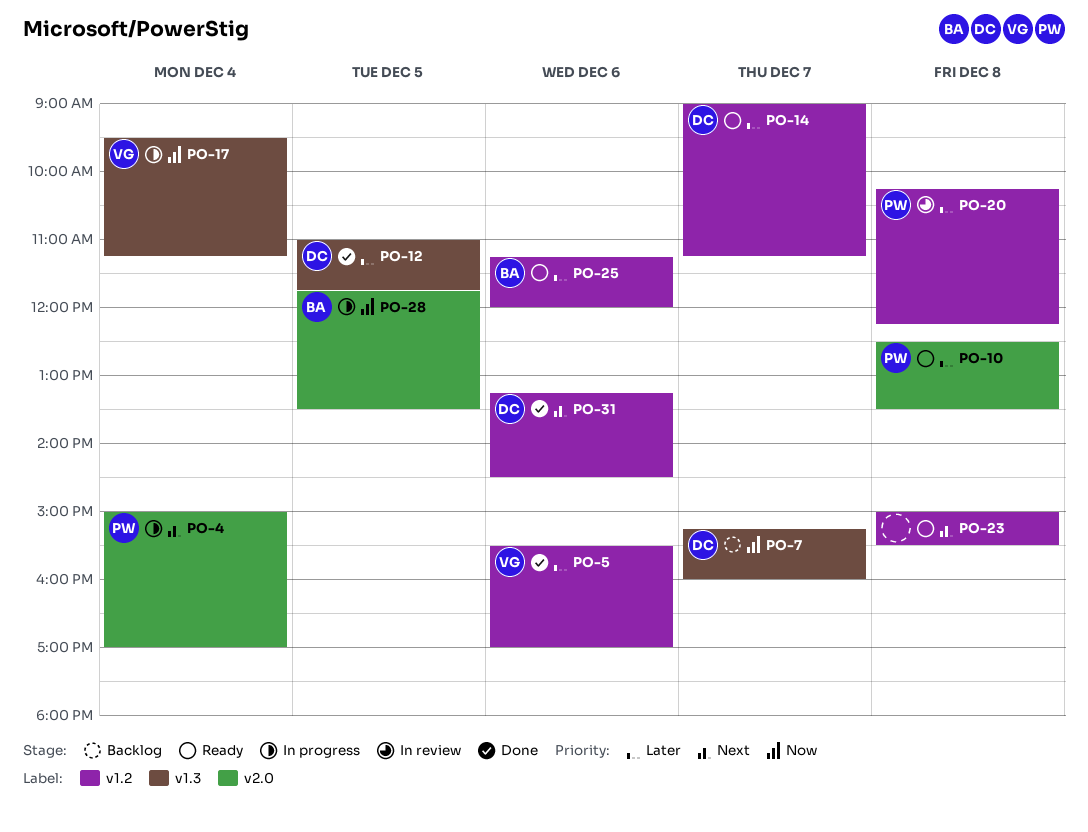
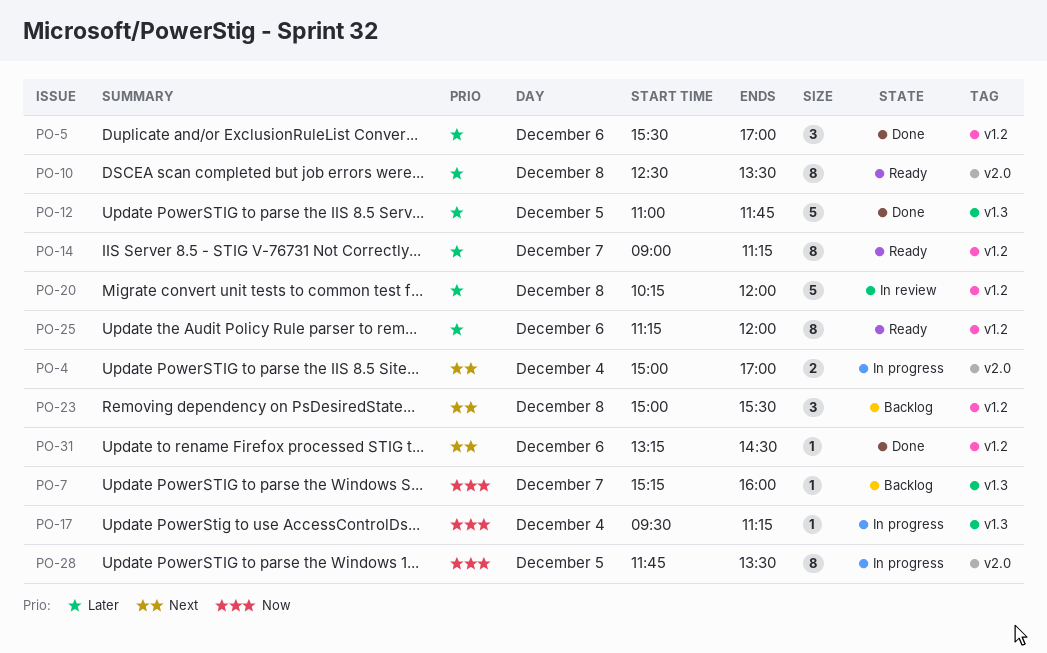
PO-20, ends: 12:15 -> 12:00
PO-23, status: Ready -> Backlog

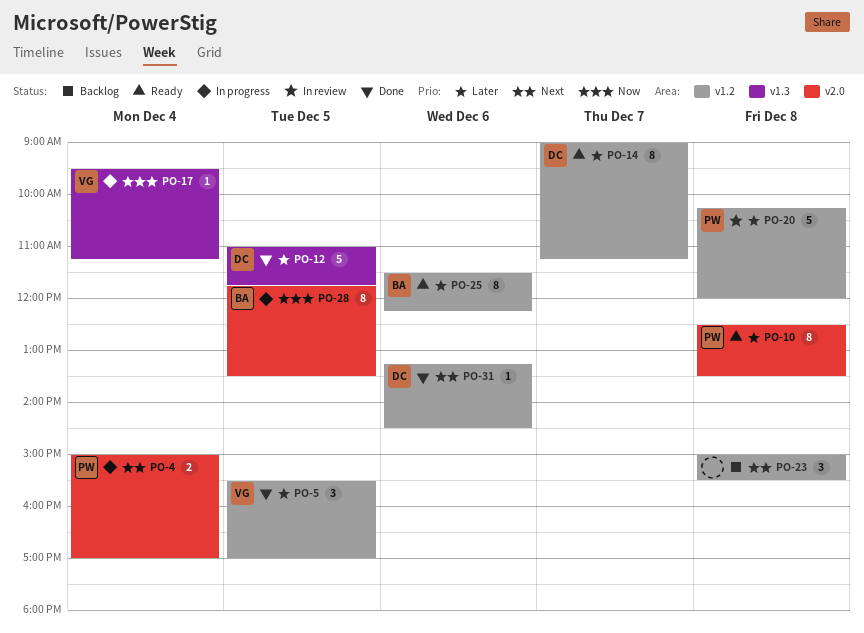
PO-5, day: Dec 6 -> Dec 5
PO-7: present -> none
PO-25, begins: 11:15 -> 11:30
PO-25, ends: 12:00 -> 12:15

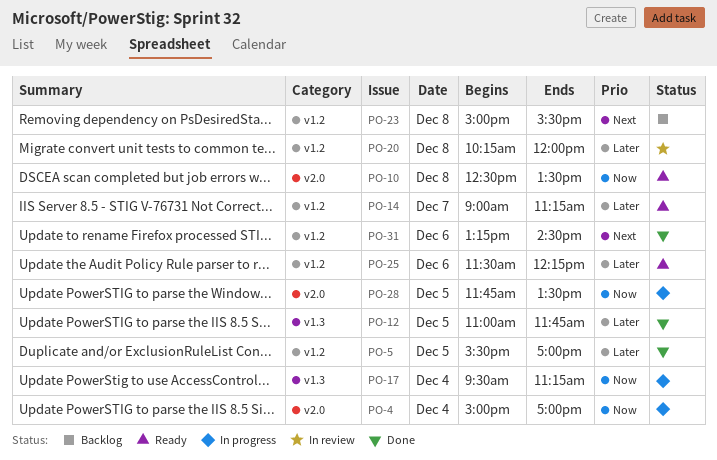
PO-4, priority: Next -> Now
PO-10, priority: Later -> Now

